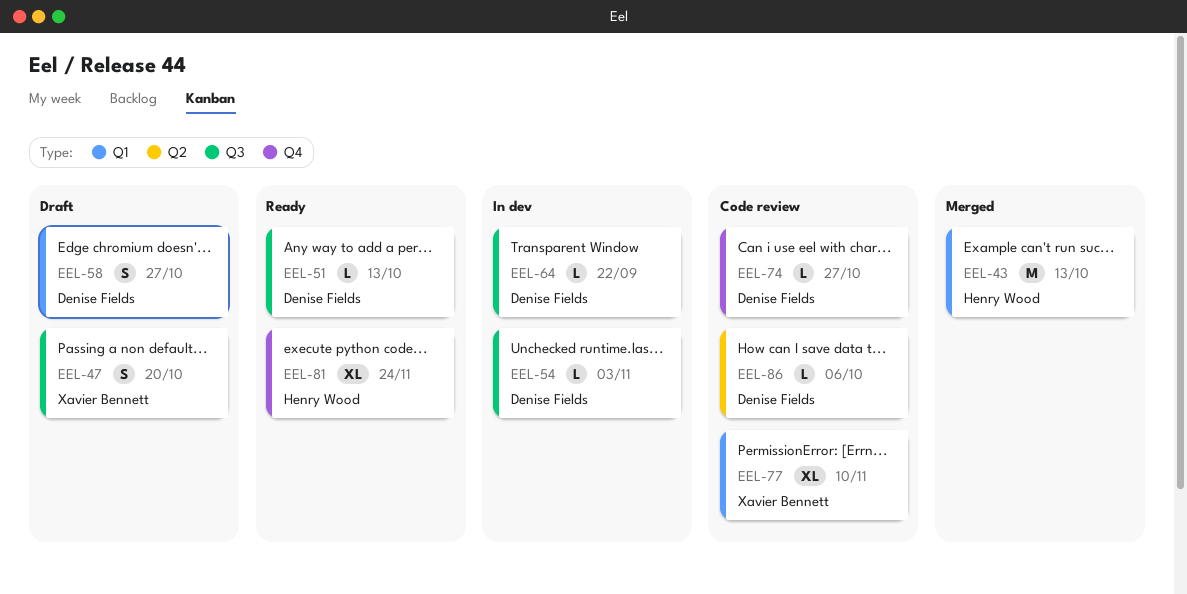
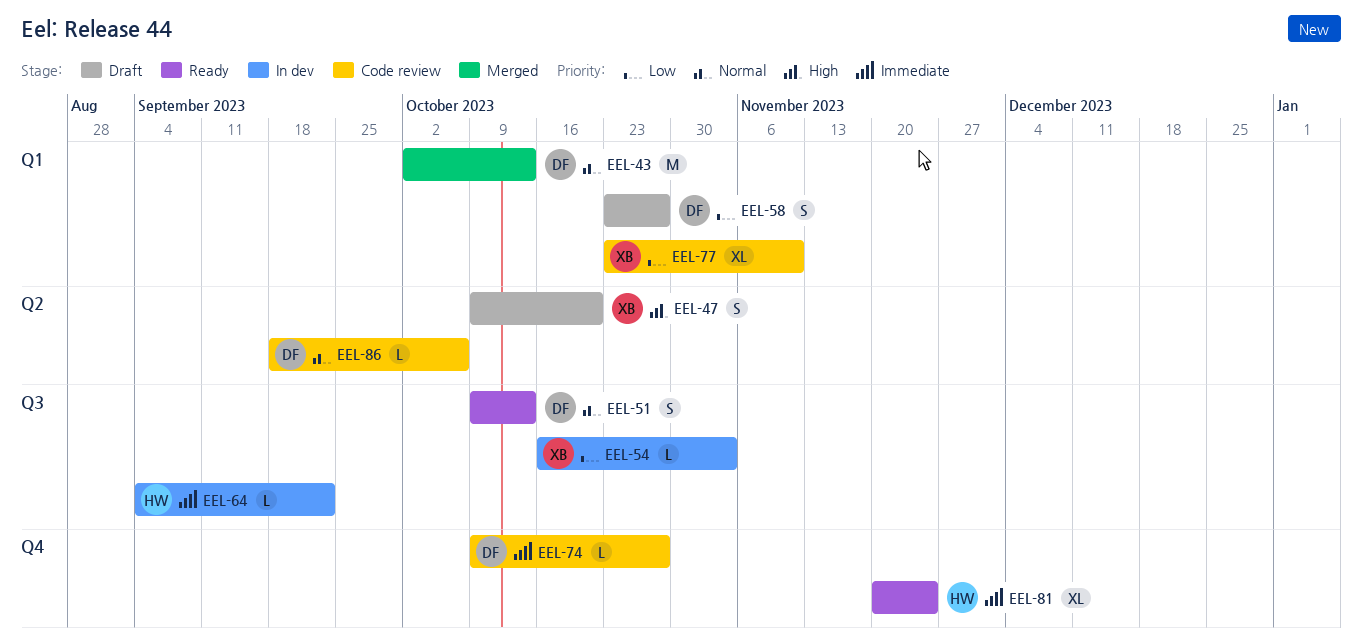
EEL-43, owner: Henry Wood -> Denise Fields
EEL-47, label: Q3 -> Q2
EEL-51, estimate: L -> S
EEL-54, owner: Denise Fields -> Xavier Bennett
EEL-64, owner: Denise Fields -> Henry Wood

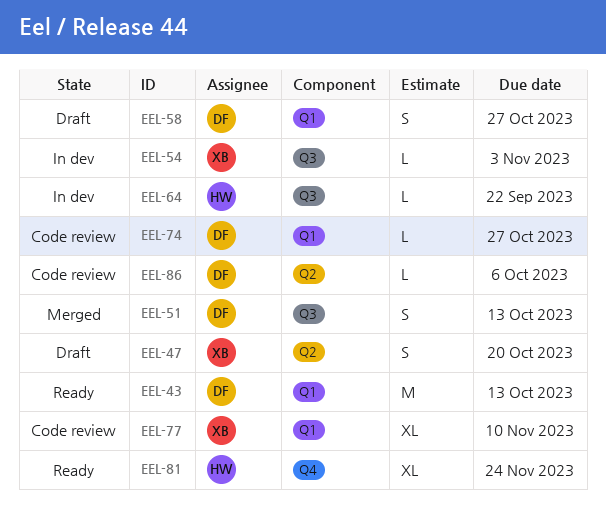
EEL-43, status: Merged -> Ready
EEL-51, status: Ready -> Merged
EEL-74, label: Q4 -> Q1

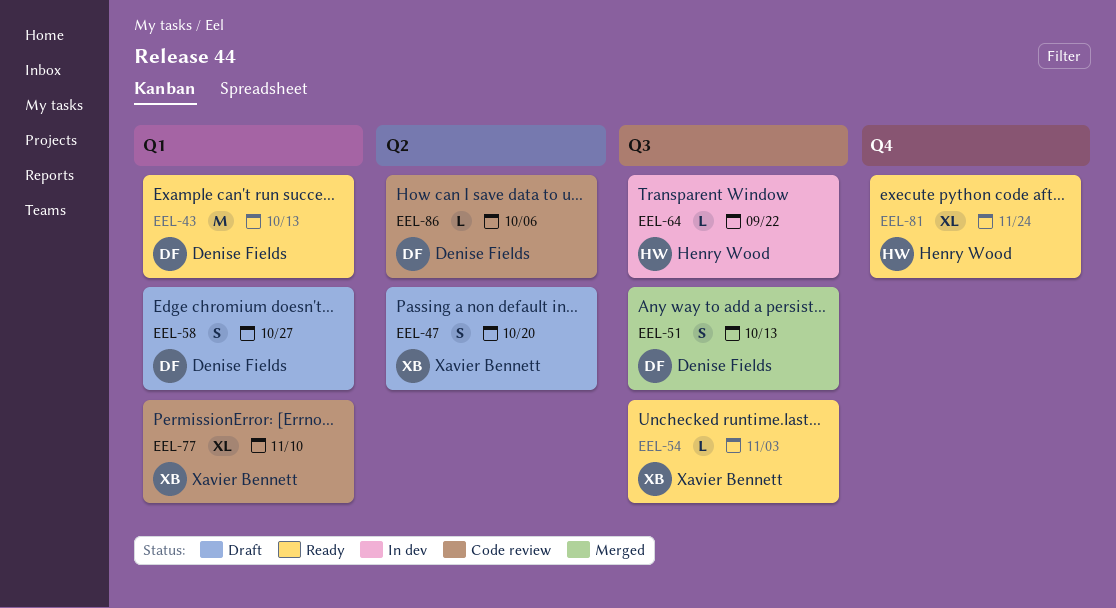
EEL-54, status: In dev -> Ready
EEL-74: present -> none

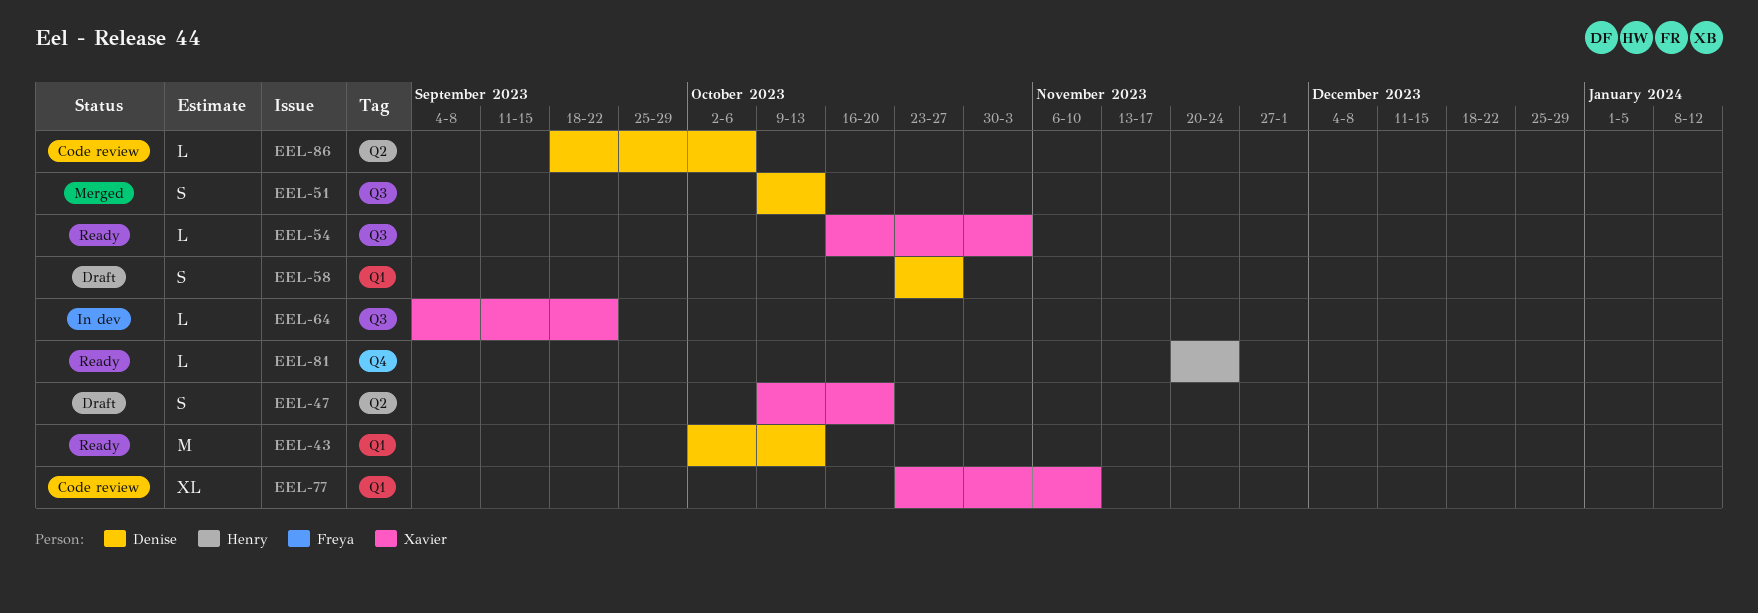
EEL-64, owner: Henry Wood -> Xavier Bennett
EEL-81, estimate: XL -> L

